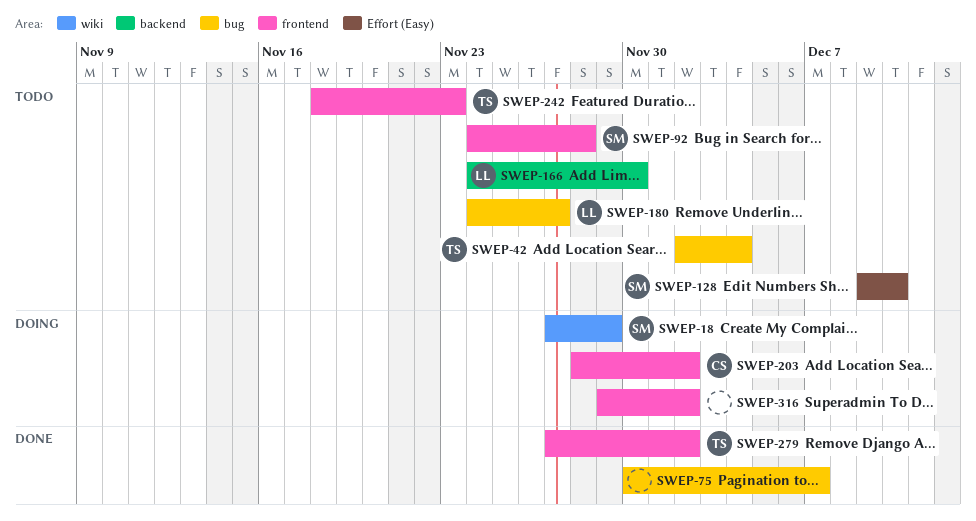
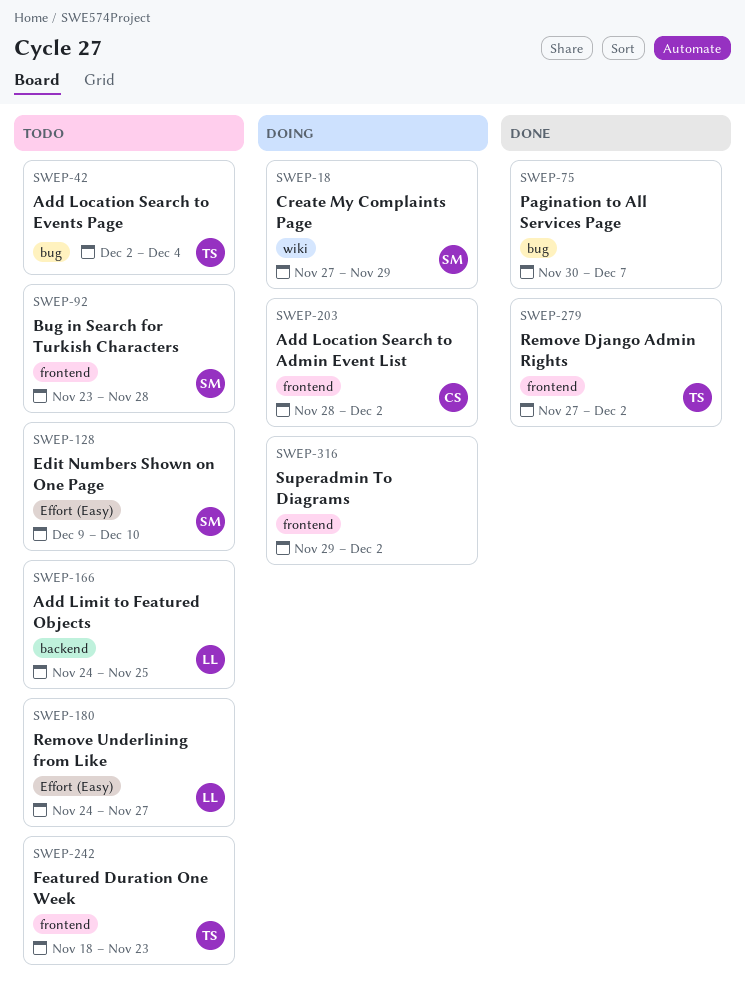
SWEP-92, start: Nov 24 -> Nov 23
SWEP-166, due: Nov 30 -> Nov 25
SWEP-180, label: bug -> Effort (Easy)

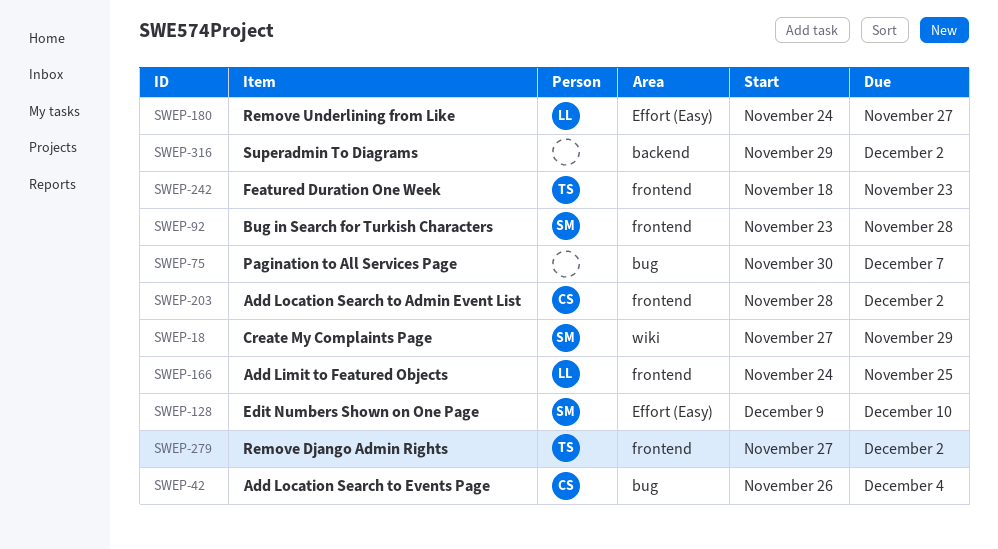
SWEP-42, owner: TS -> CS
SWEP-42, start: Dec 2 -> Nov 26
SWEP-166, label: backend -> frontend
SWEP-316, label: frontend -> backend

